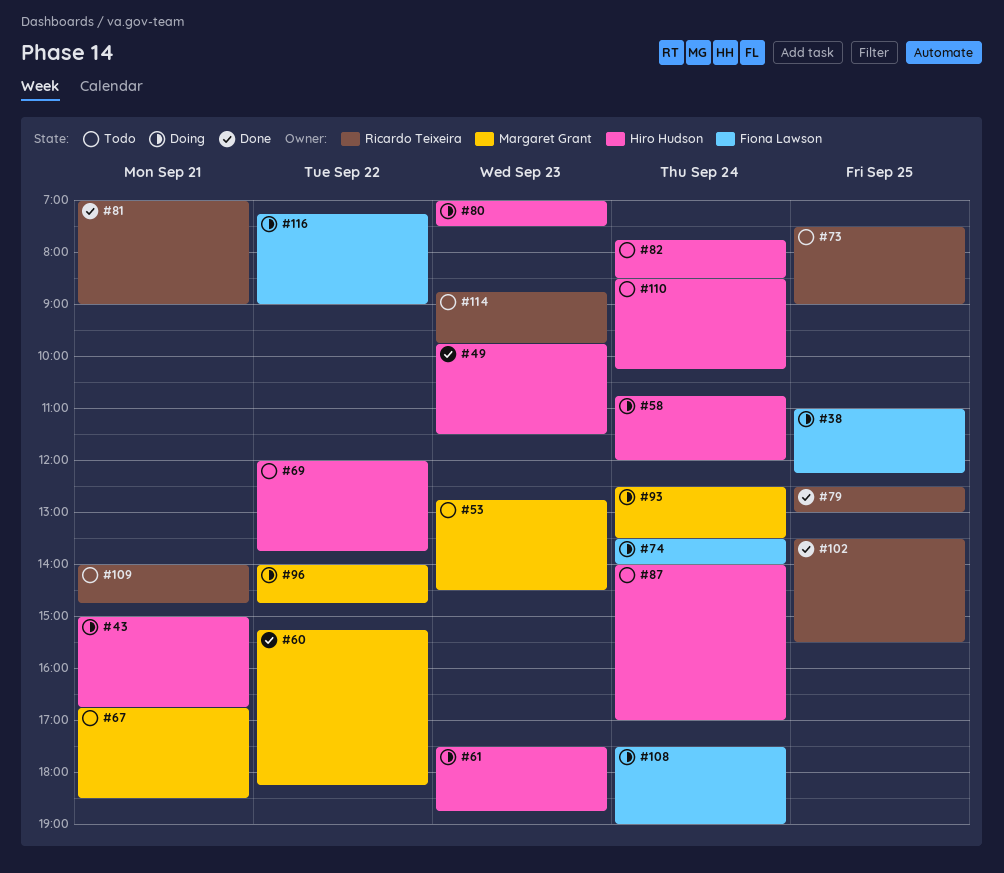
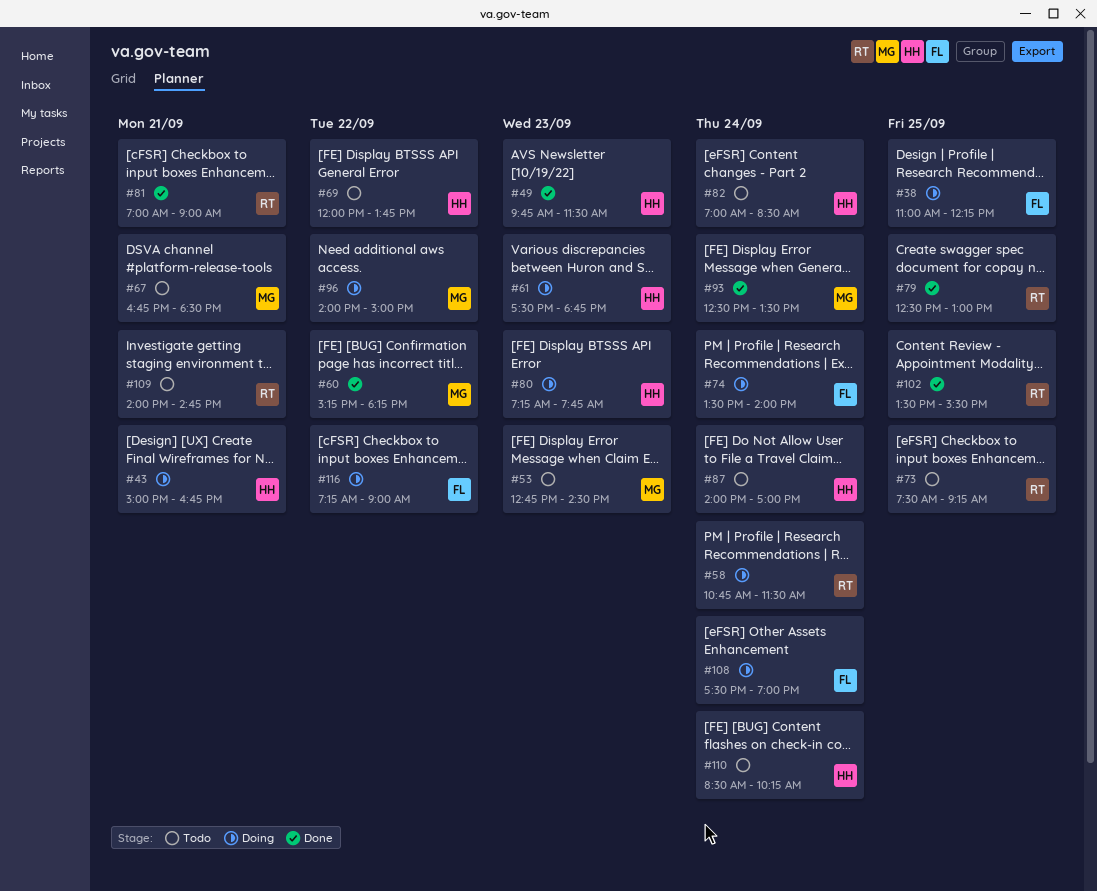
#58, owner: Hiro Hudson -> Ricardo Teixeira
#58, ends: 12:00 -> 11:30
#73, ends: 09:00 -> 09:15
#80, begins: 07:00 -> 07:15
#80, ends: 07:30 -> 07:45
#82, begins: 07:45 -> 07:00
#93, status: Doing -> Done
#96, ends: 14:45 -> 15:00
#114: present -> none

